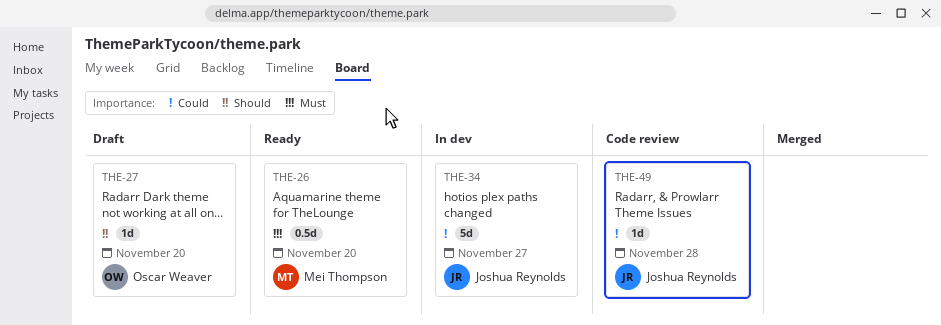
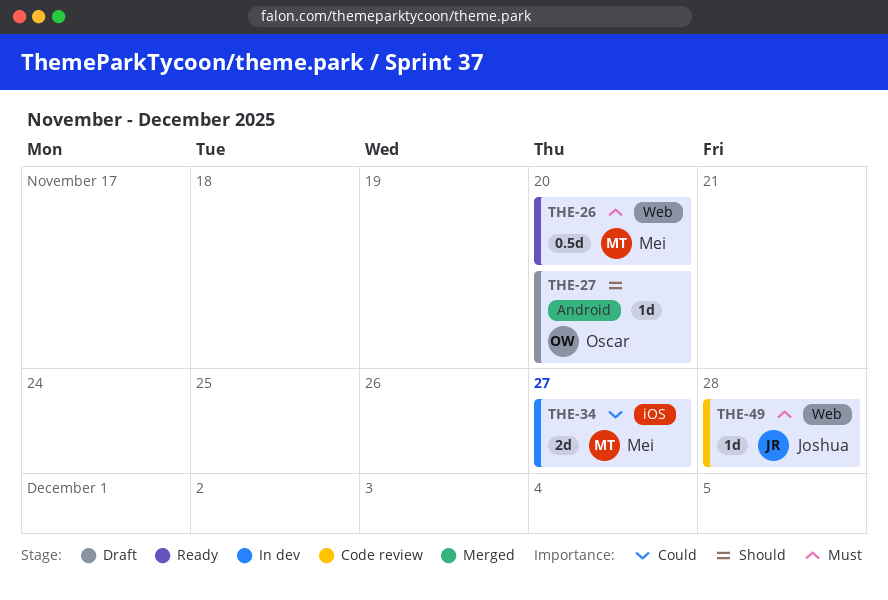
THE-34, owner: Joshua Reynolds -> Mei Thompson
THE-34, estimate: 5d -> 2d
THE-49, priority: Could -> Must

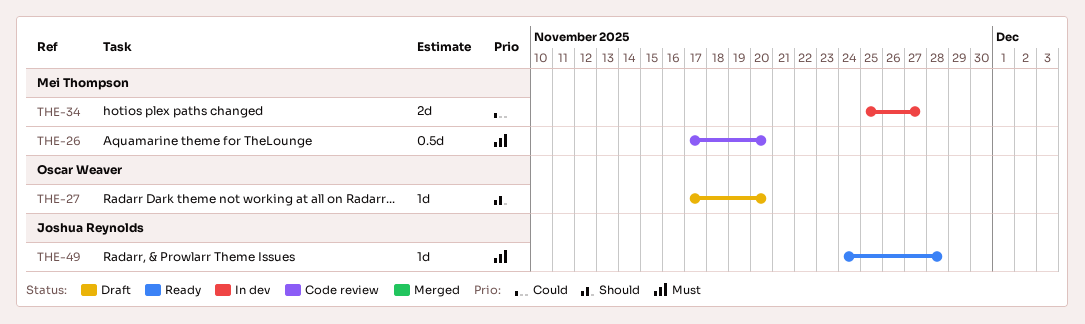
THE-26, status: Ready -> Code review
THE-49, status: Code review -> Ready

